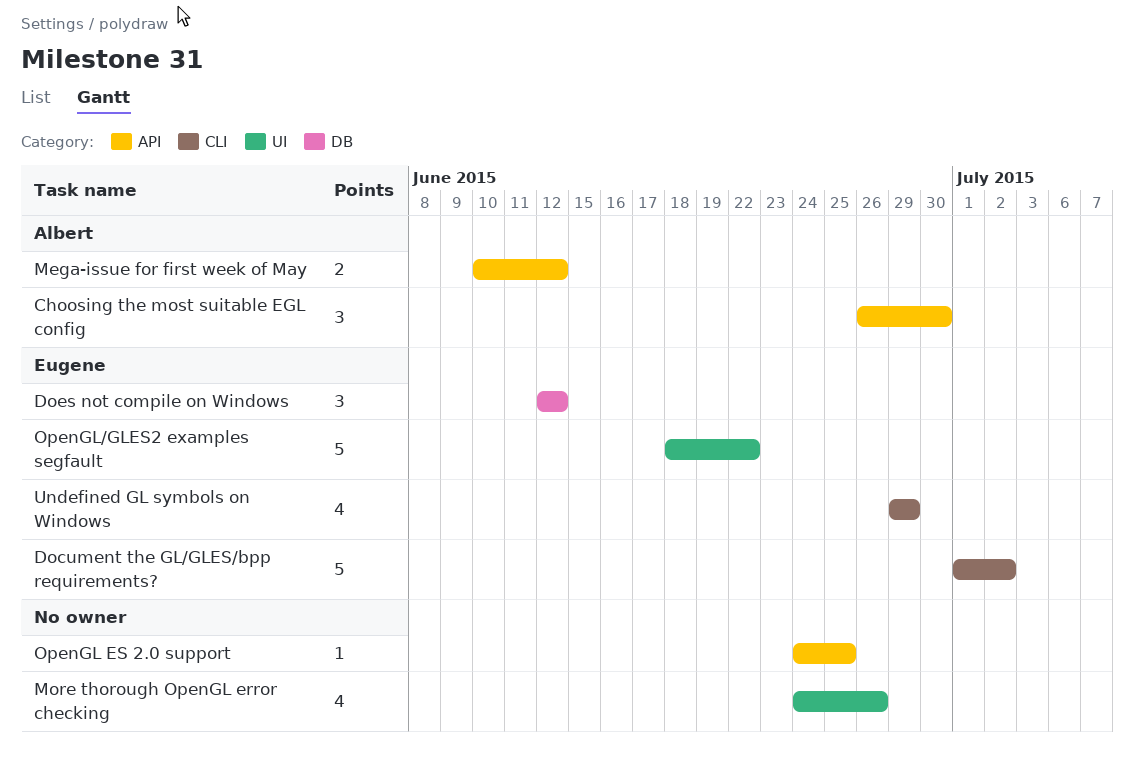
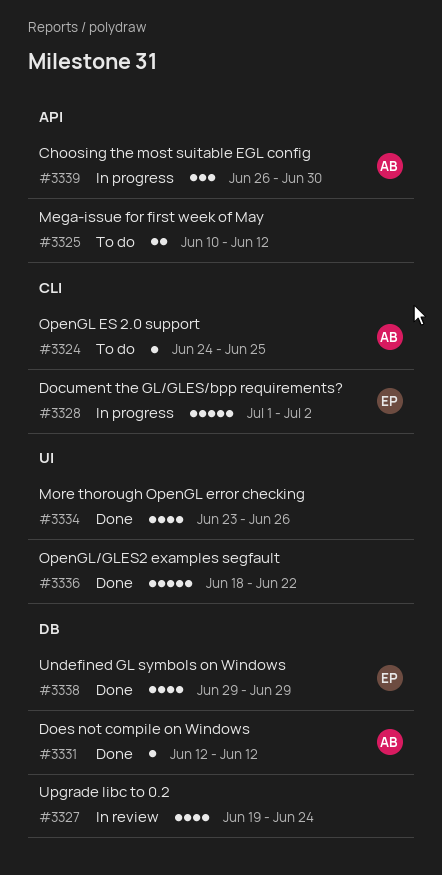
Does not compile on Windows, owner: Eugene -> Albert
Does not compile on Windows, estimate: 3 -> 1
Mega-issue for first week of May, owner: Albert -> none
More thorough OpenGL error checking, start: Jun 24 -> Jun 23
OpenGL ES 2.0 support, owner: none -> Albert
OpenGL ES 2.0 support, label: API -> CLI
OpenGL/GLES2 examples segfault, owner: Eugene -> none
Undefined GL symbols on Windows, label: CLI -> DB
Upgrade libc to 0.2: none -> present

